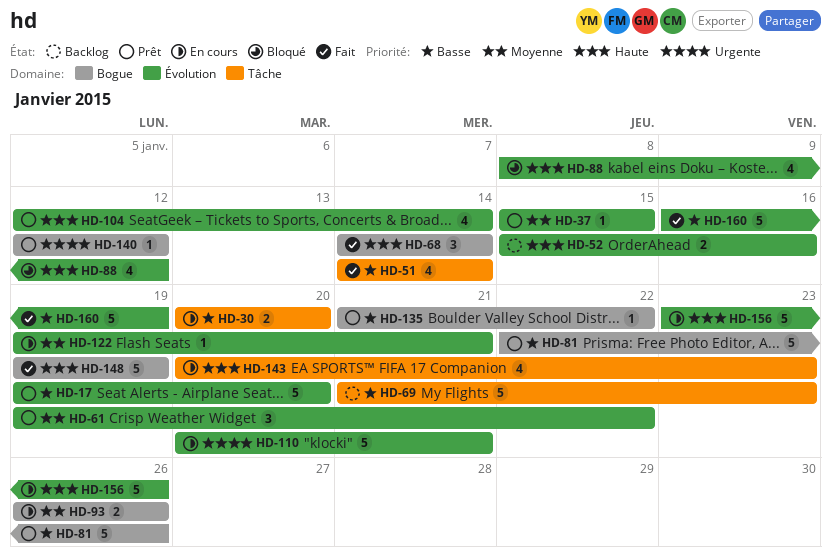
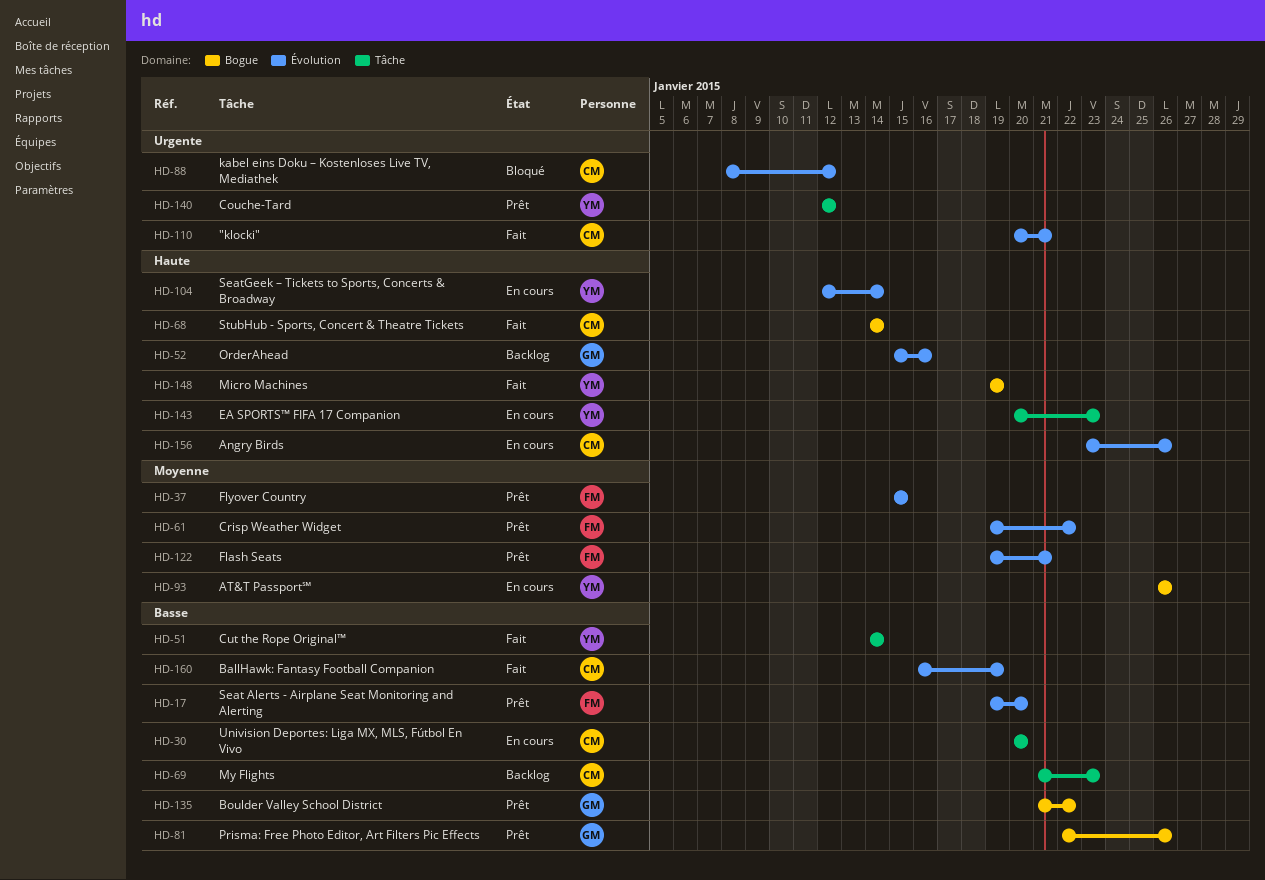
HD-88, priority: Haute -> Urgente
HD-104, status: Prêt -> En cours
HD-110, status: En cours -> Fait
HD-122, status: En cours -> Prêt
HD-140, label: Bogue -> Tâche

